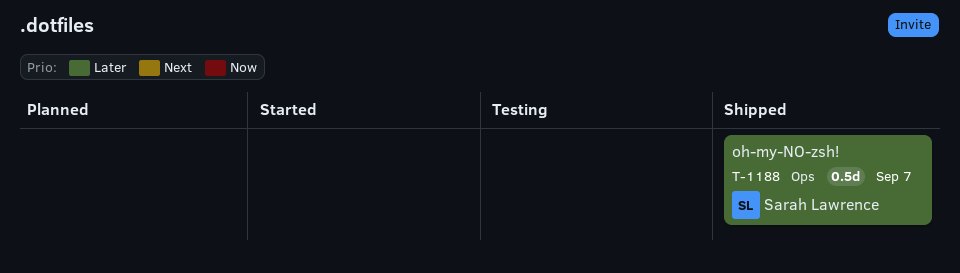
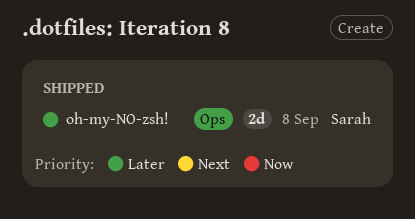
oh-my-NO-zsh!, estimate: 0.5d -> 2d
oh-my-NO-zsh!, due: Sep 7 -> Sep 8

